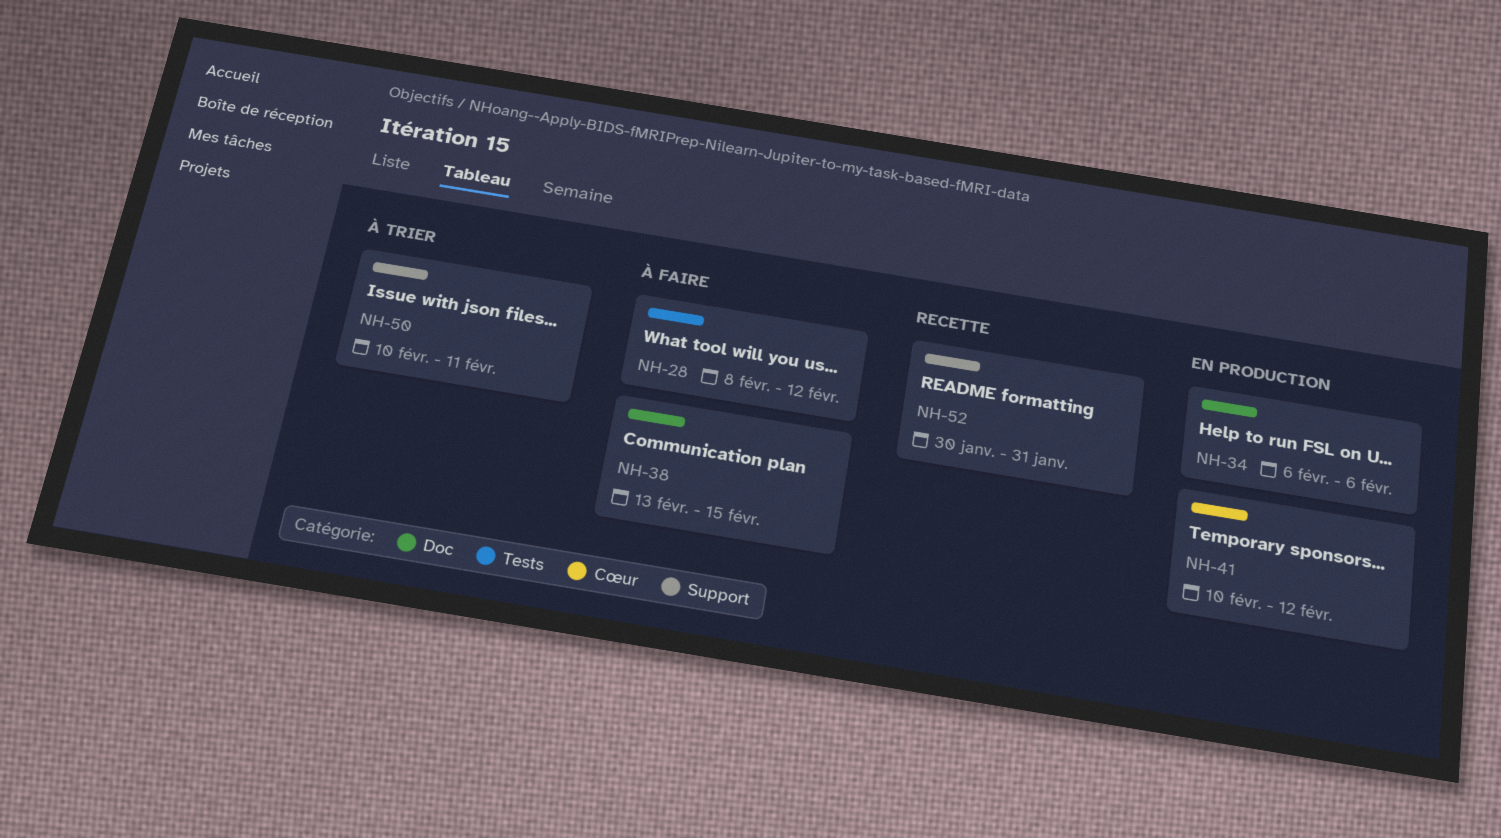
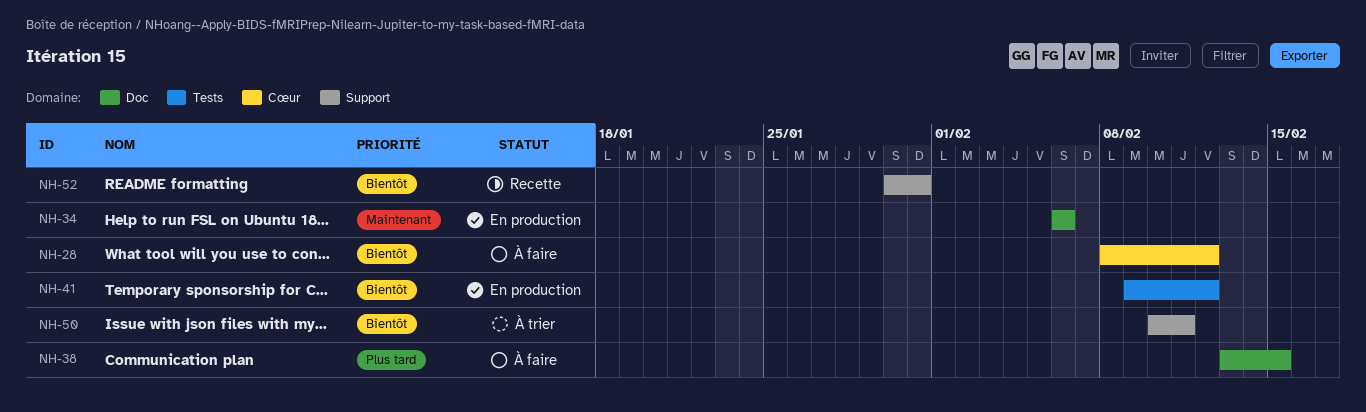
NH-28, label: Tests -> Cœur
NH-41, label: Cœur -> Tests
NH-41, start: Feb 10 -> Feb 9

